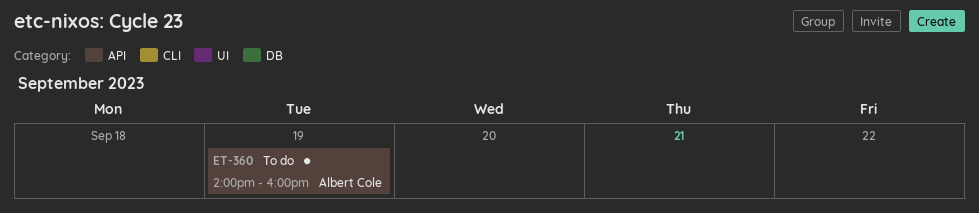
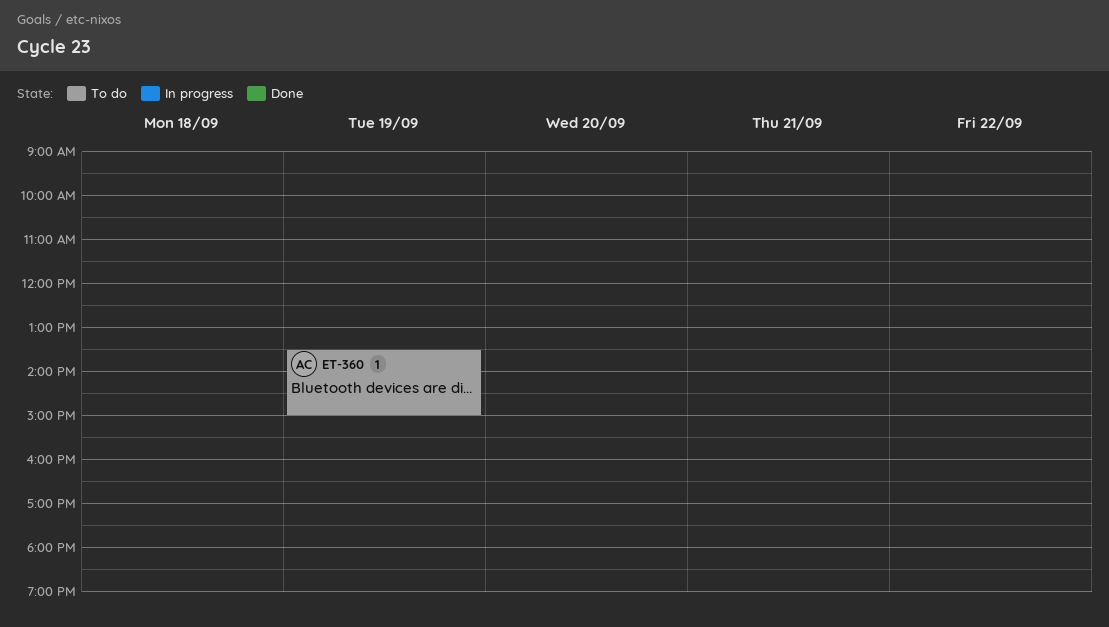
ET-360, begins: 14:00 -> 13:30
ET-360, ends: 16:00 -> 15:00

